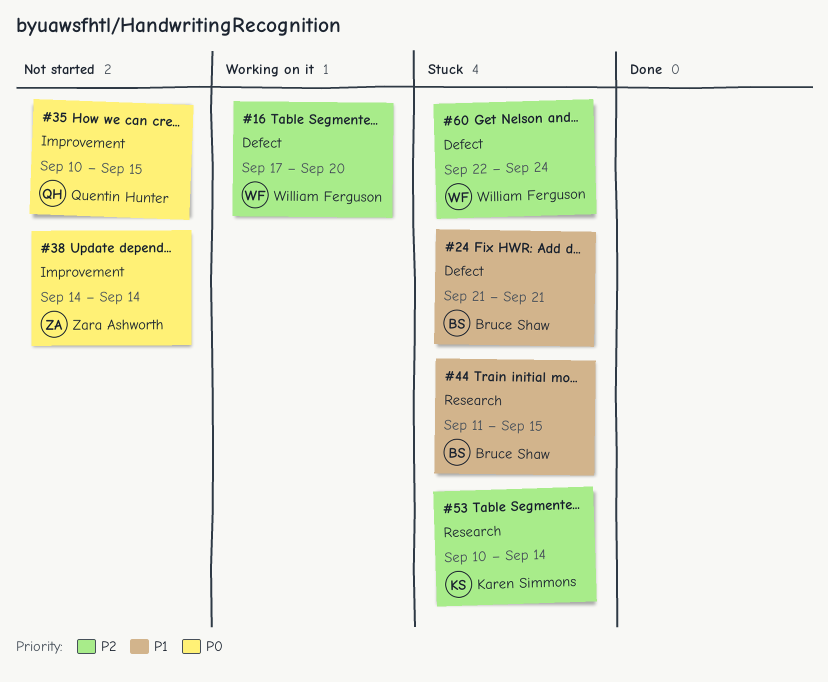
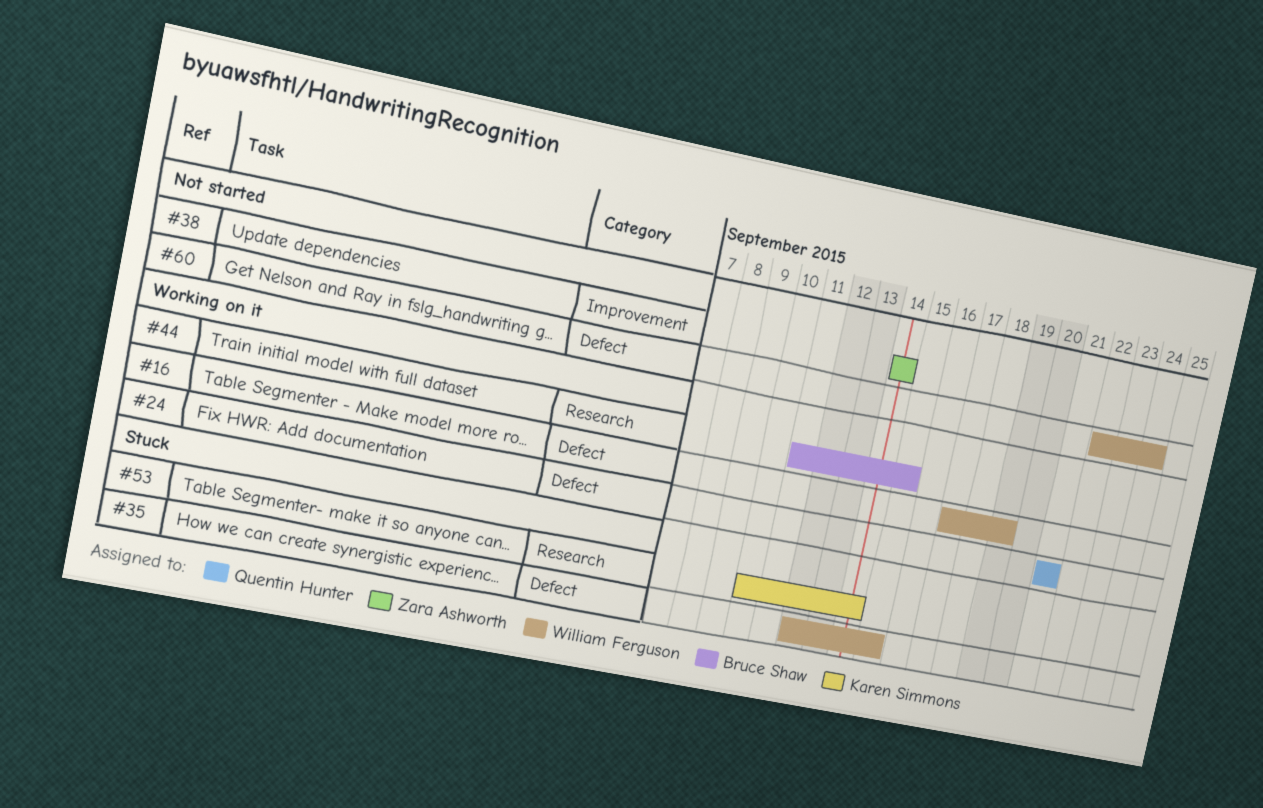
#16, due: Sep 20 -> Sep 19
#24, status: Stuck -> Working on it
#24, owner: Bruce Shaw -> Quentin Hunter
#35, status: Not started -> Stuck
#35, owner: Quentin Hunter -> William Ferguson
#35, label: Improvement -> Defect
#35, start: Sep 10 -> Sep 12
#44, status: Stuck -> Working on it
#60, status: Stuck -> Not started

